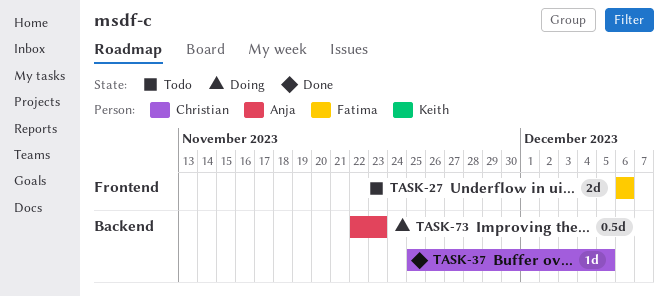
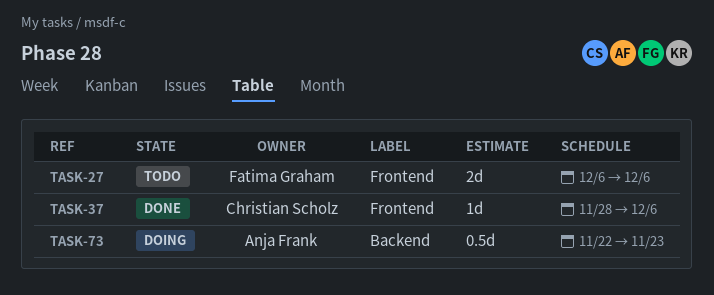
TASK-37, label: Backend -> Frontend
TASK-37, start: Nov 25 -> Nov 28
TASK-37, due: Dec 5 -> Dec 6

